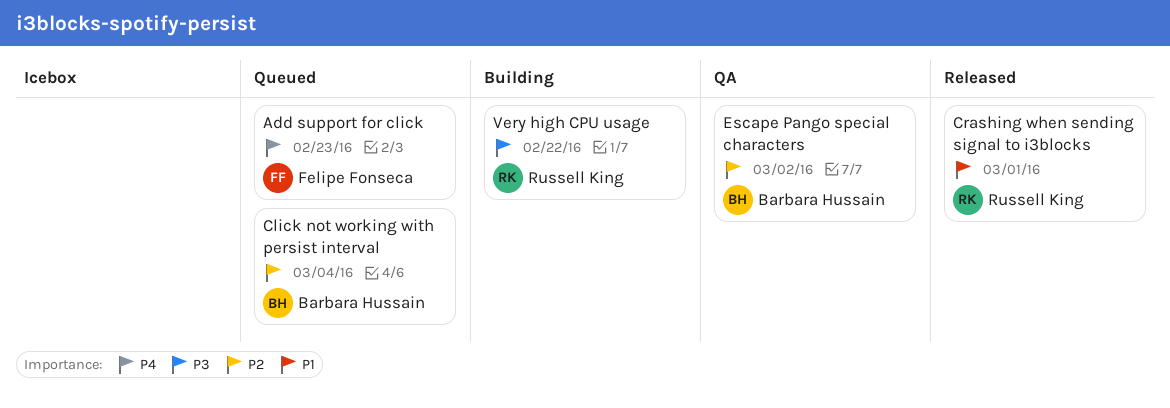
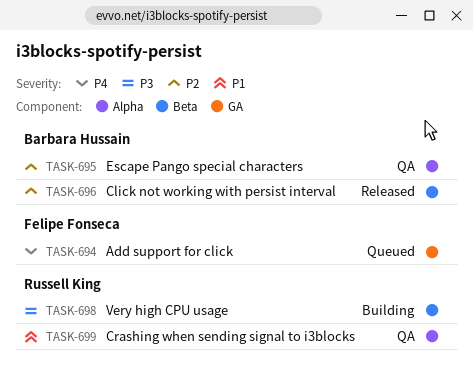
Click not working with persist interval, status: Queued -> Released
Crashing when sending signal to i3blocks, status: Released -> QA

